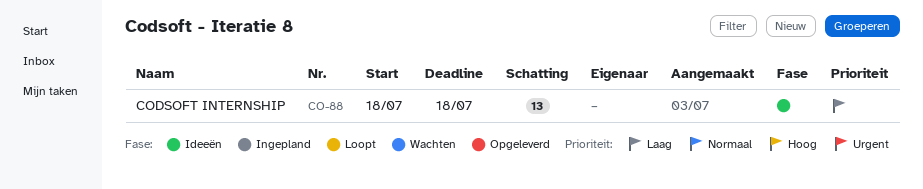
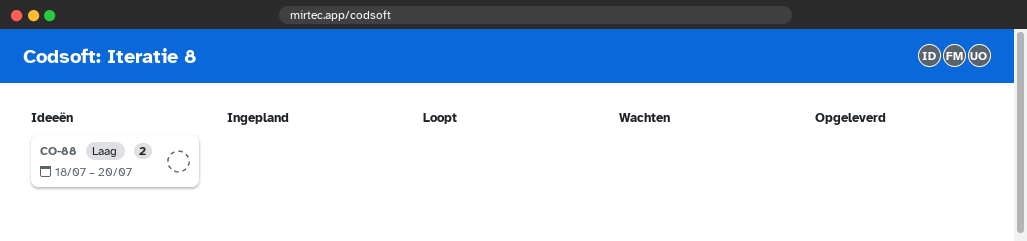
CO-88, estimate: 13 -> 2
CO-88, due: Jul 18 -> Jul 20

